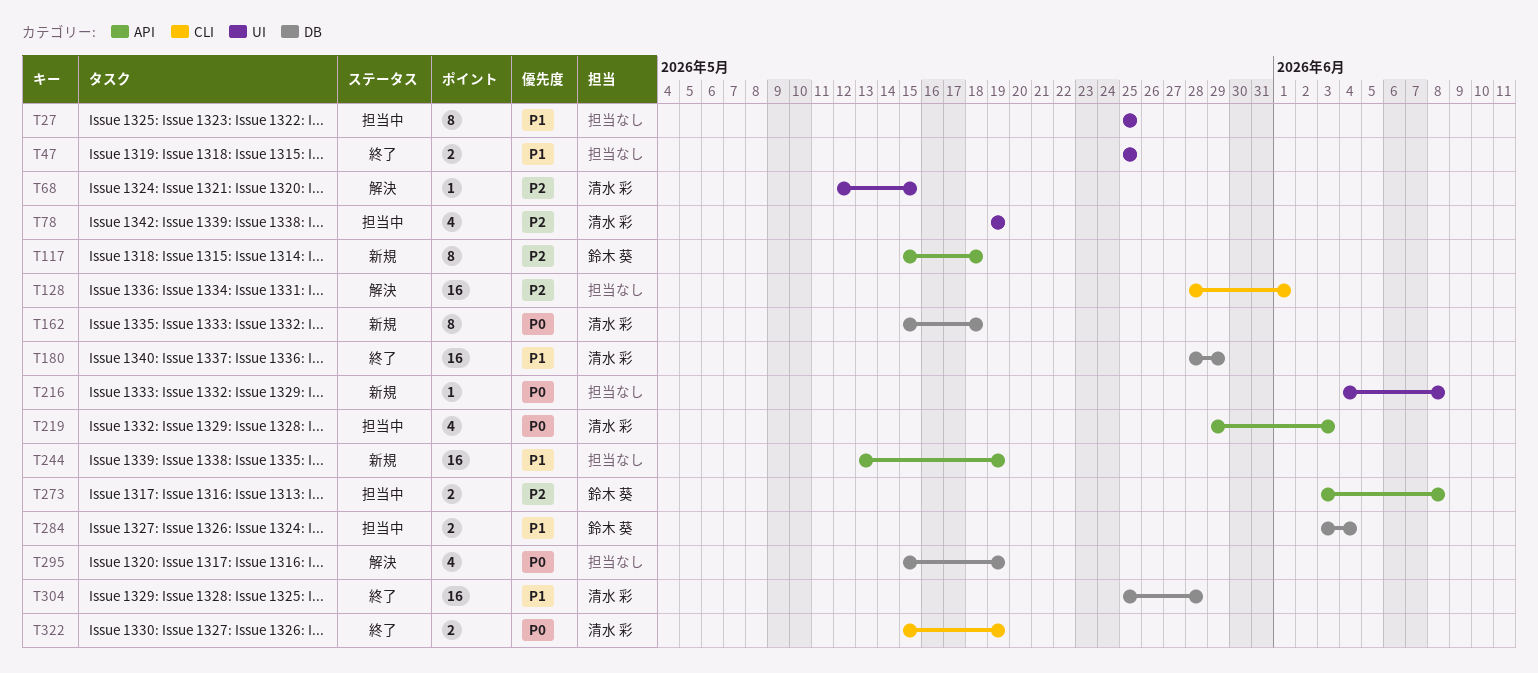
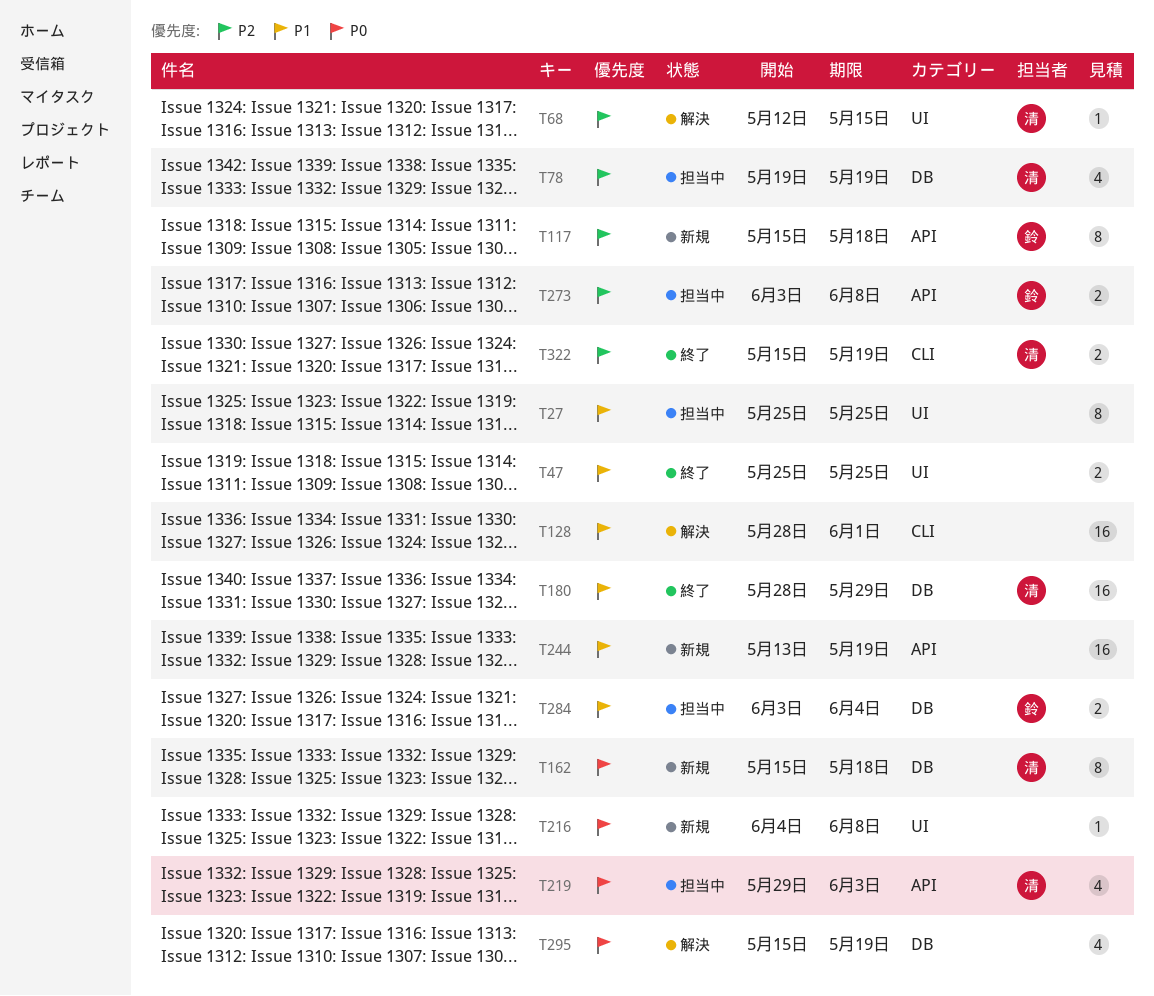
T78, label: UI -> DB
T128, priority: P2 -> P1
T304: present -> none
T322, priority: P0 -> P2

